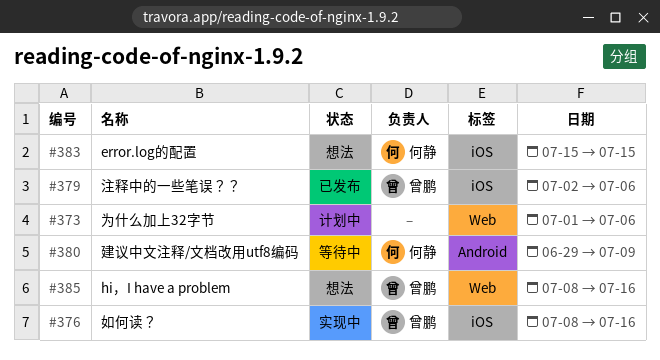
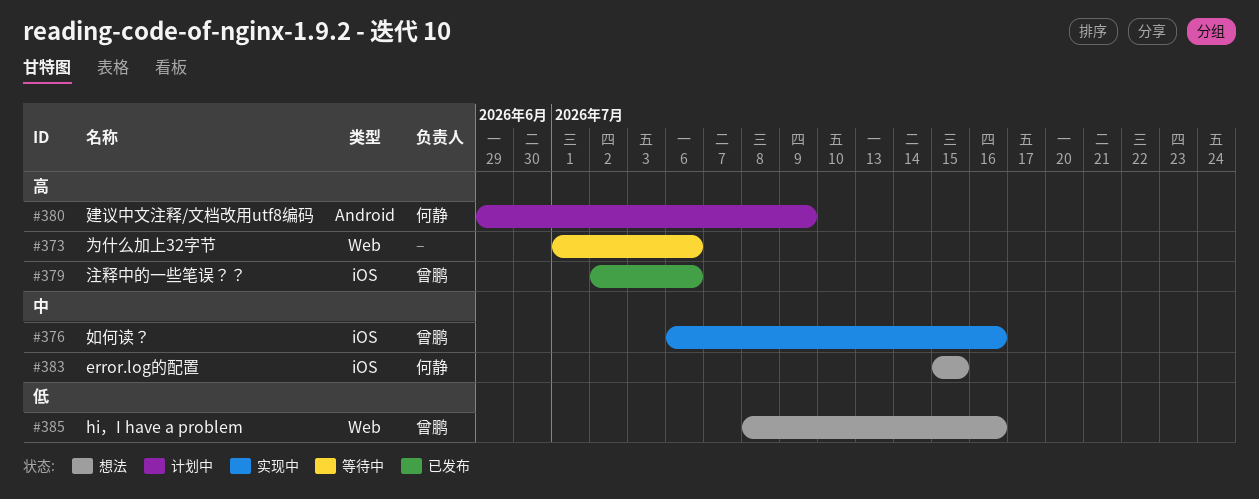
#373, status: 计划中 -> 等待中
#376, start: Jul 8 -> Jul 6
#380, status: 等待中 -> 计划中

